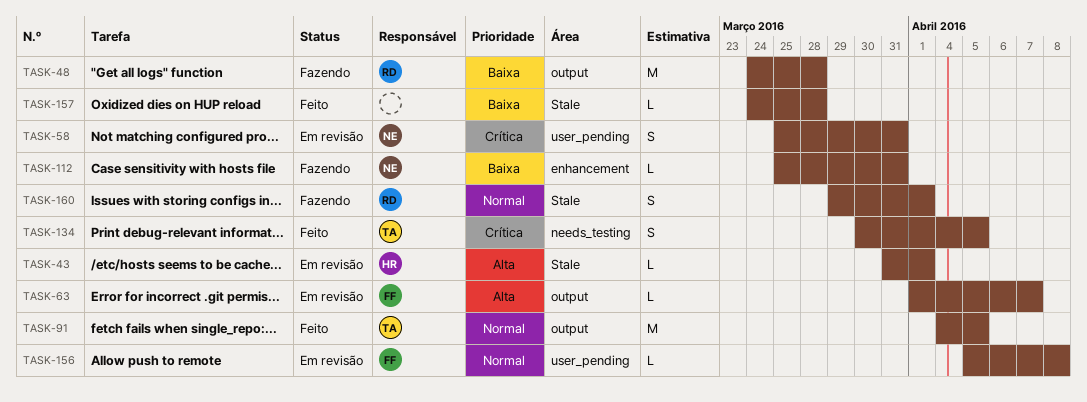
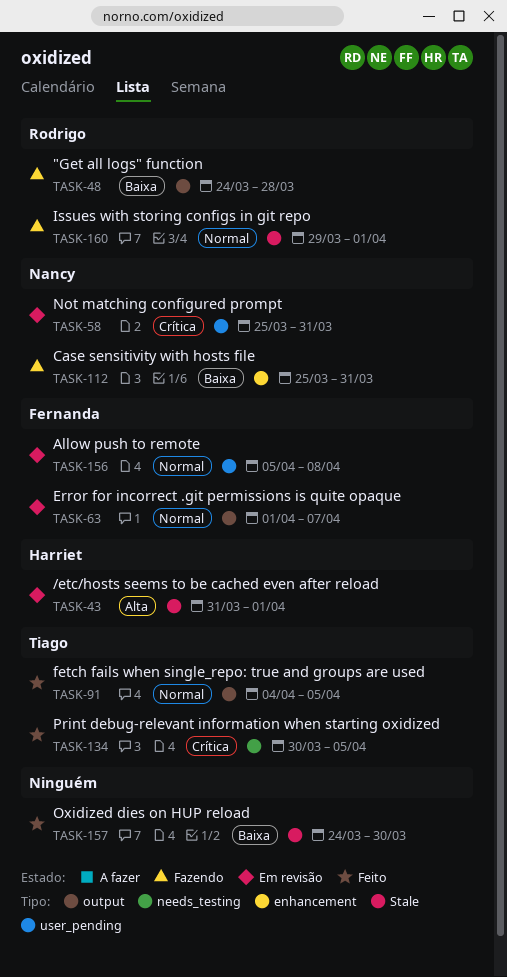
TASK-63, priority: Alta -> Normal
TASK-157, due: Mar 28 -> Mar 30

